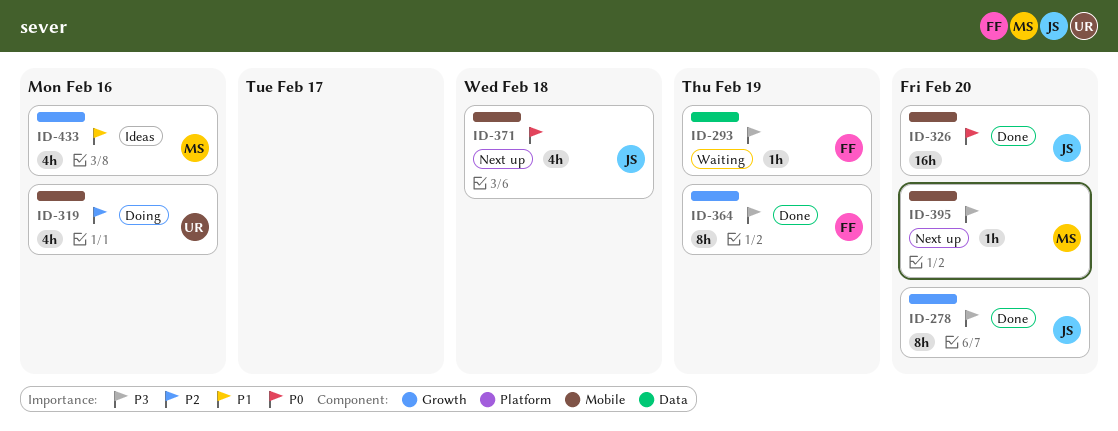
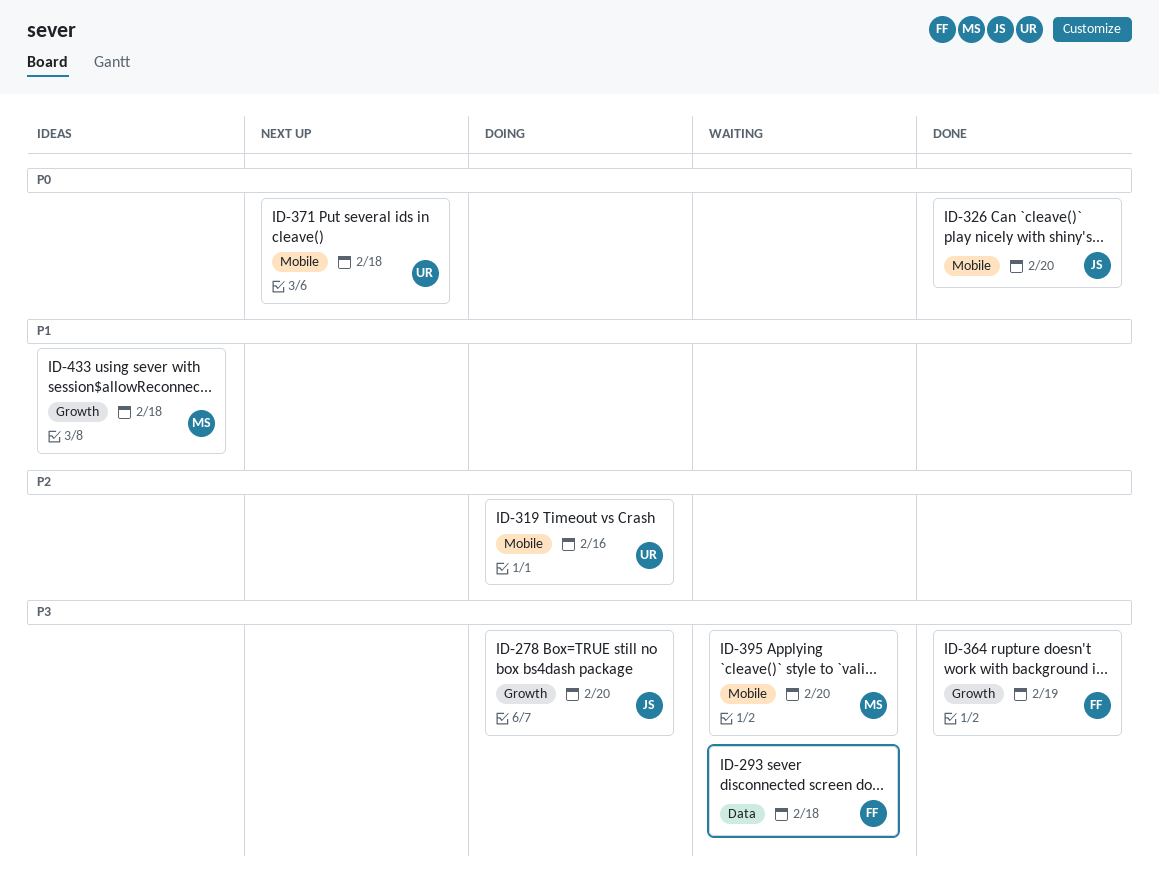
ID-278, status: Done -> Doing
ID-293, due: Feb 19 -> Feb 18
ID-371, owner: JS -> UR
ID-395, status: Next up -> Waiting
ID-433, due: Feb 16 -> Feb 18

